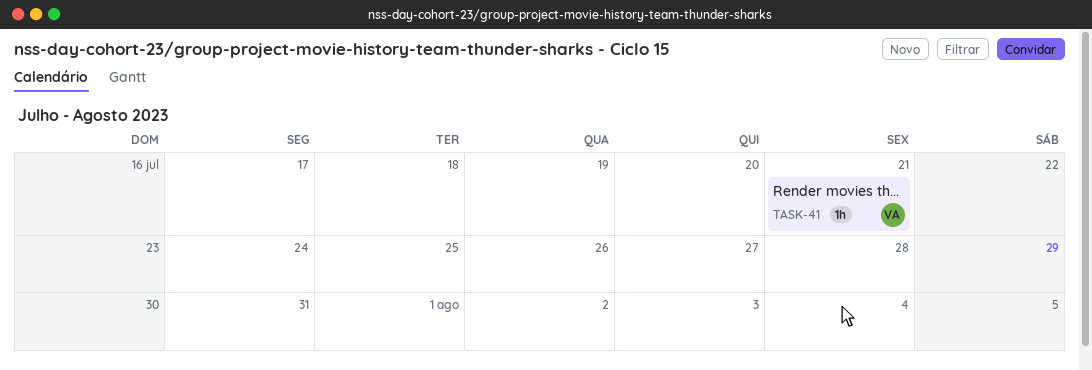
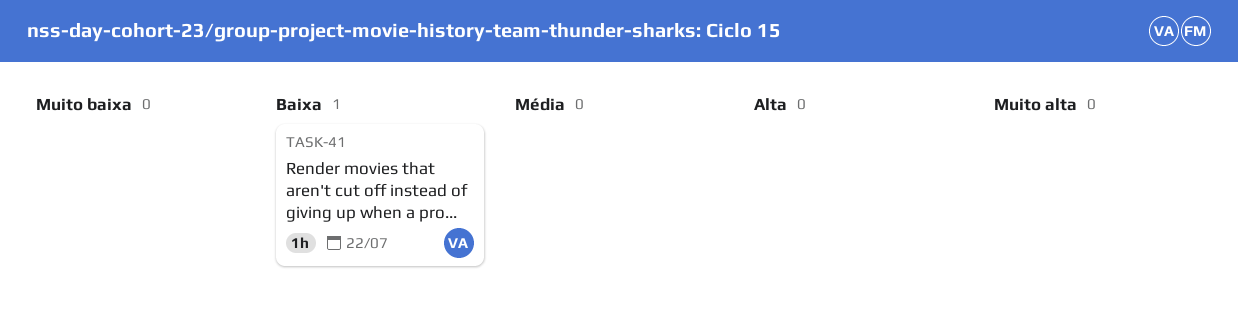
TASK-41, due: Jul 21 -> Jul 22

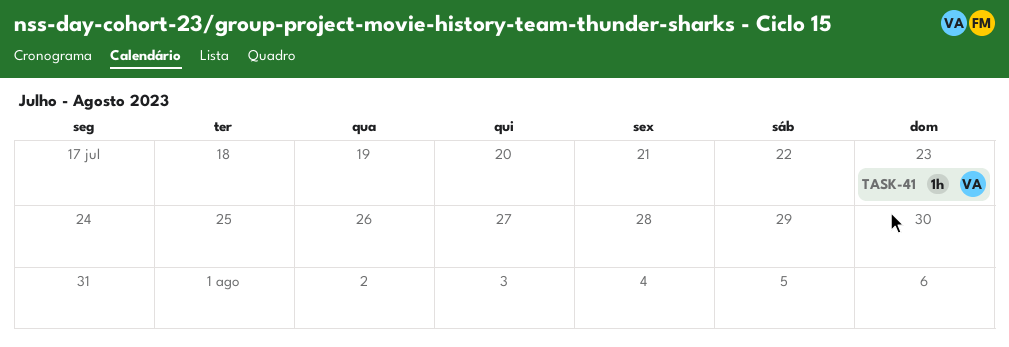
TASK-41, due: Jul 22 -> Jul 23

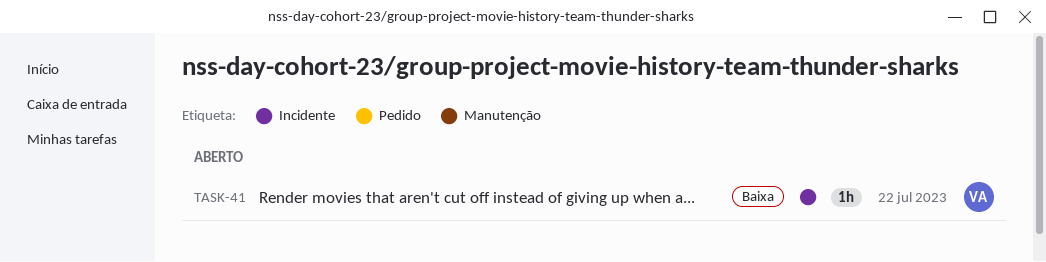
TASK-41, due: Jul 23 -> Jul 22

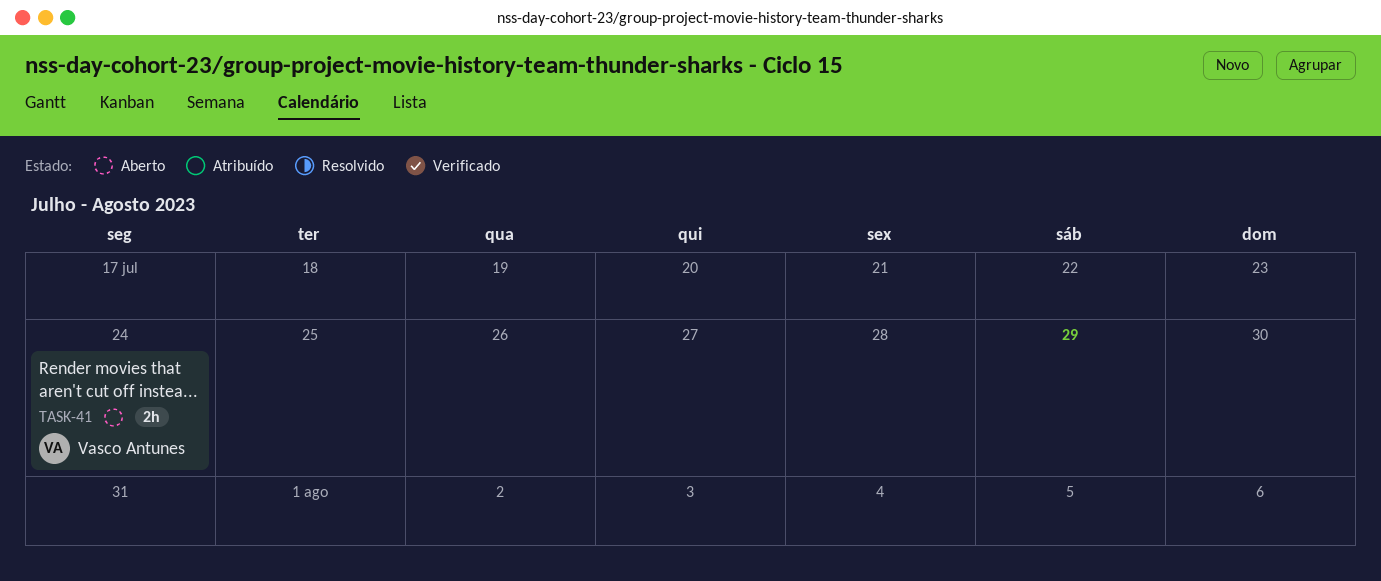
TASK-41, estimate: 1h -> 2h
TASK-41, due: Jul 22 -> Jul 24

